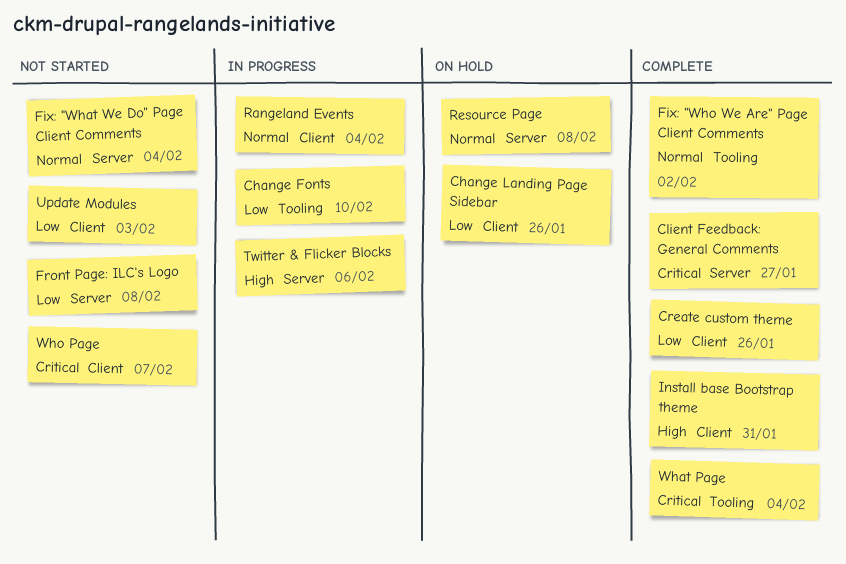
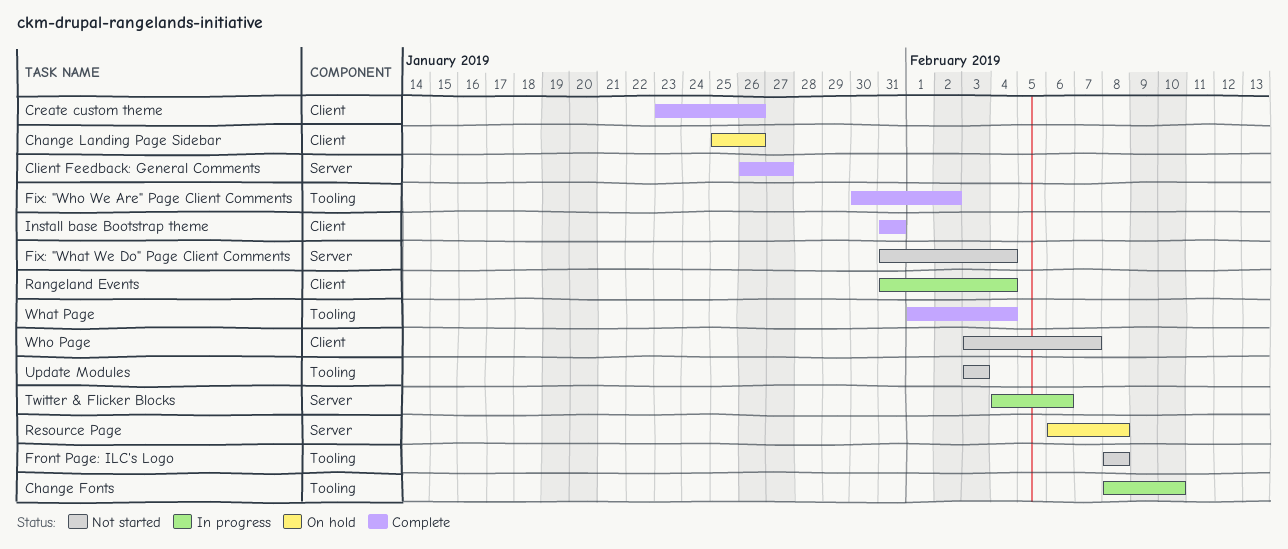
Front Page: ILC's Logo, label: Server -> Tooling
Update Modules, label: Client -> Tooling

